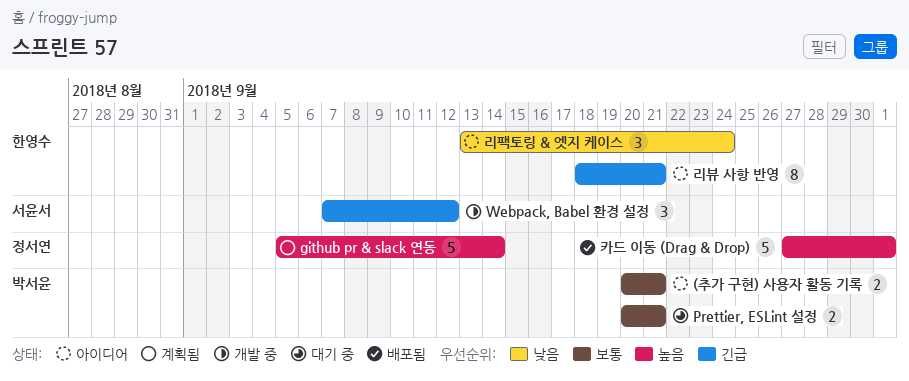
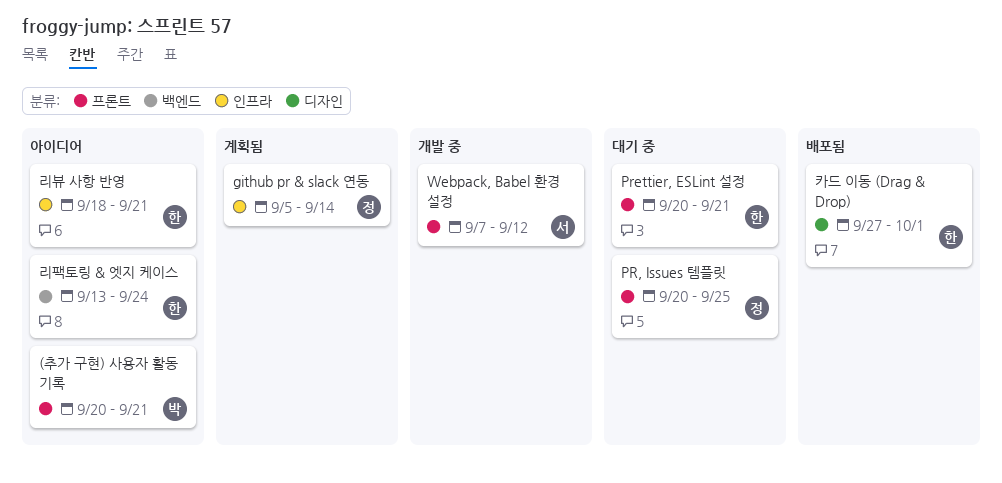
PR, Issues 템플릿: none -> present
Prettier, ESLint 설정, owner: 박서윤 -> 한영수
카드 이동 (Drag & Drop), owner: 정서연 -> 한영수

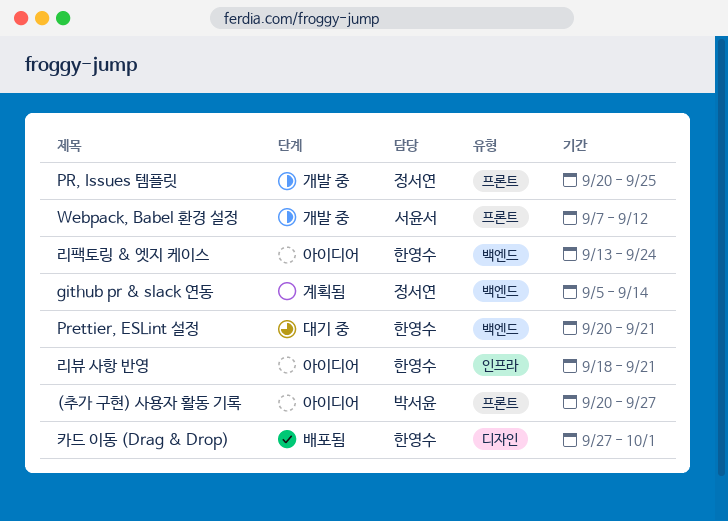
(추가 구현) 사용자 활동 기록, due: Sep 21 -> Sep 27
github pr & slack 연동, label: 인프라 -> 백엔드
PR, Issues 템플릿, status: 대기 중 -> 개발 중
Prettier, ESLint 설정, label: 프론트 -> 백엔드

